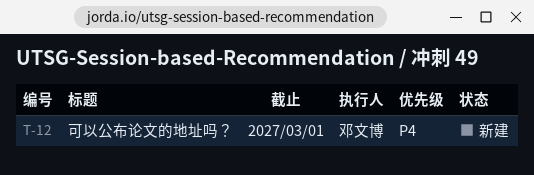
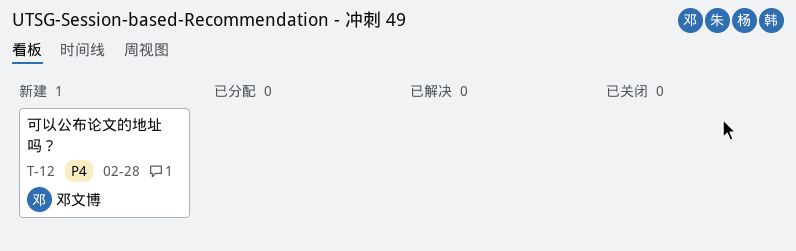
T-12, due: Mar 1 -> Feb 28

